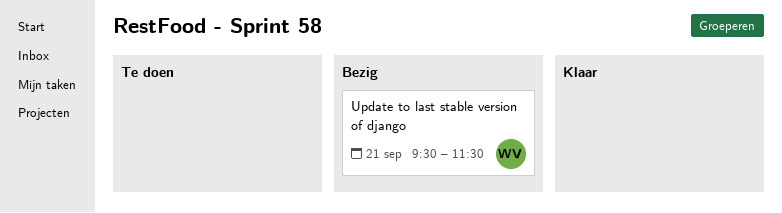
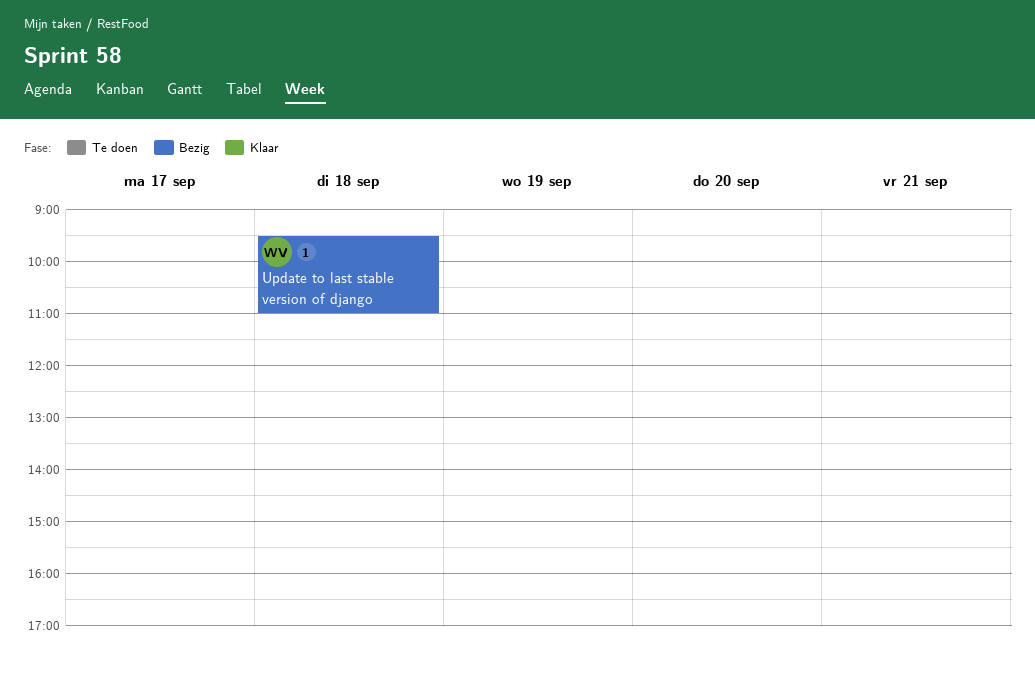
Update to last stable version of django, day: Sep 21 -> Sep 18
Update to last stable version of django, ends: 11:30 -> 11:00

